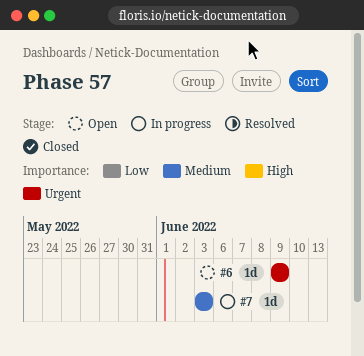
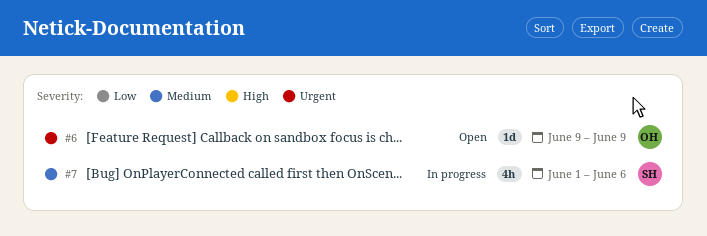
#7, estimate: 1d -> 4h
#7, start: Jun 3 -> Jun 1
#7, due: Jun 3 -> Jun 6

